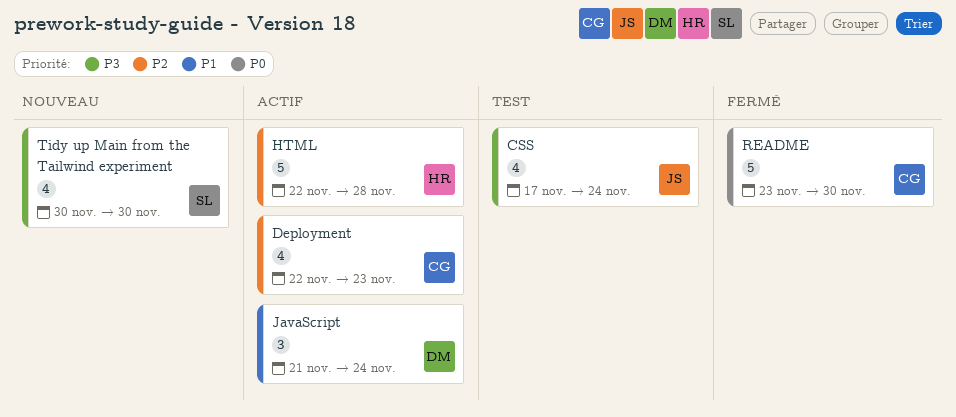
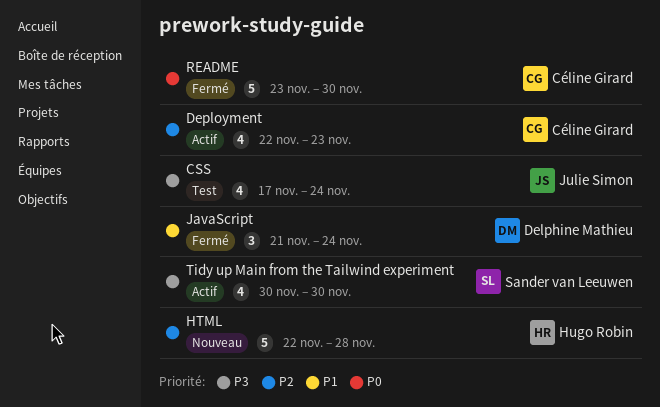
HTML, status: Actif -> Nouveau
JavaScript, status: Actif -> Fermé
Tidy up Main from the Tailwind experiment, status: Nouveau -> Actif

